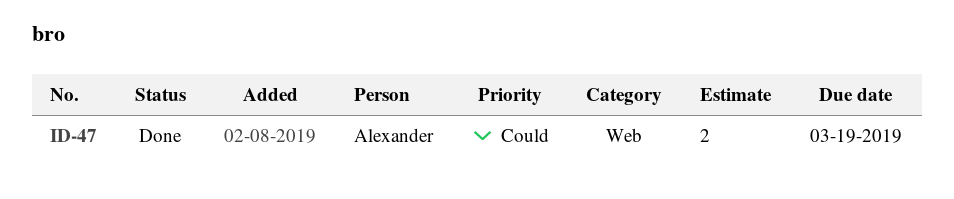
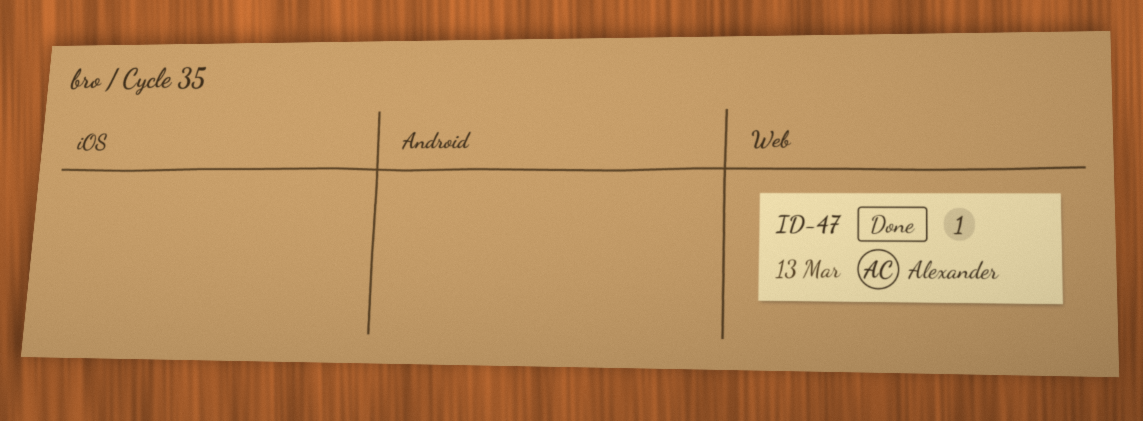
ID-47, estimate: 2 -> 1
ID-47, due: Mar 19 -> Mar 13

